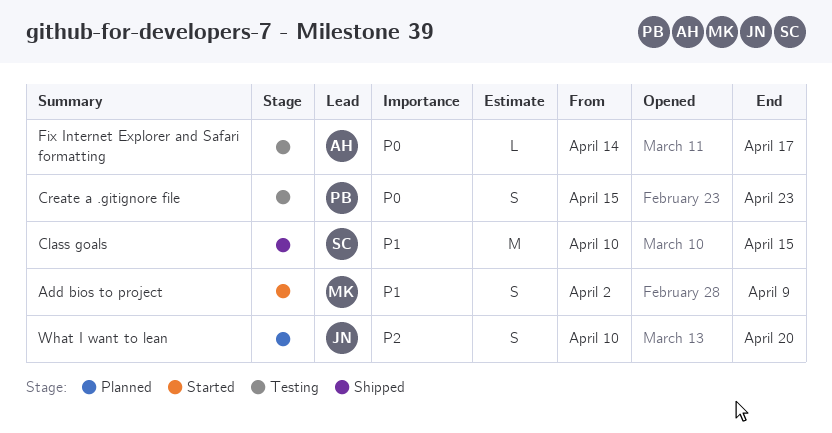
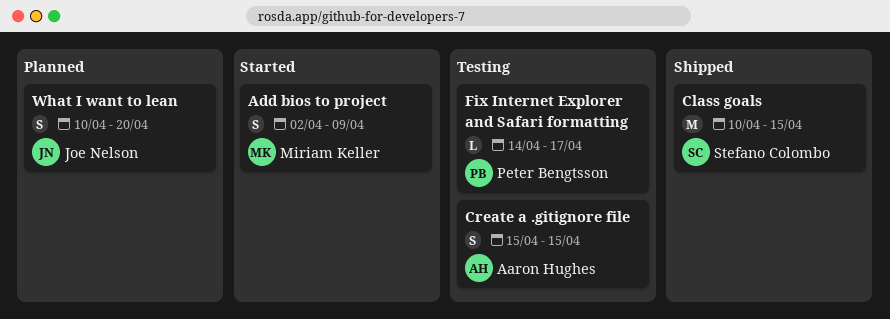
Create a .gitignore file, owner: Peter Bengtsson -> Aaron Hughes
Create a .gitignore file, due: Apr 23 -> Apr 15
Fix Internet Explorer and Safari formatting, owner: Aaron Hughes -> Peter Bengtsson

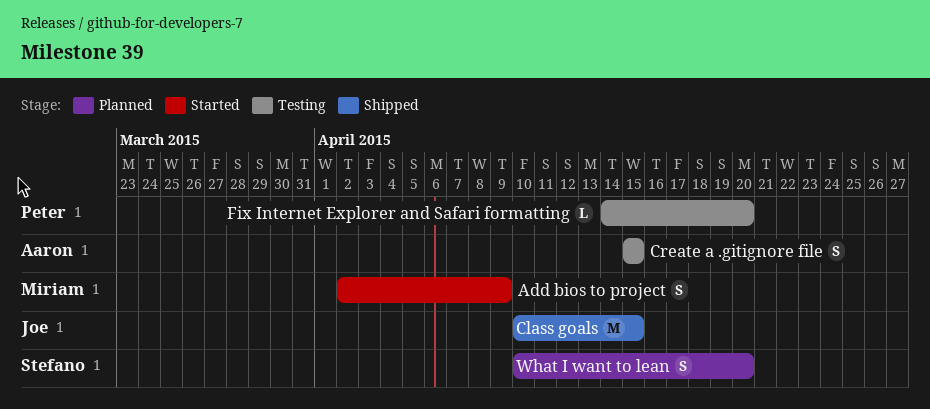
Class goals, owner: Stefano Colombo -> Joe Nelson
Fix Internet Explorer and Safari formatting, due: Apr 17 -> Apr 20
What I want to lean, owner: Joe Nelson -> Stefano Colombo

